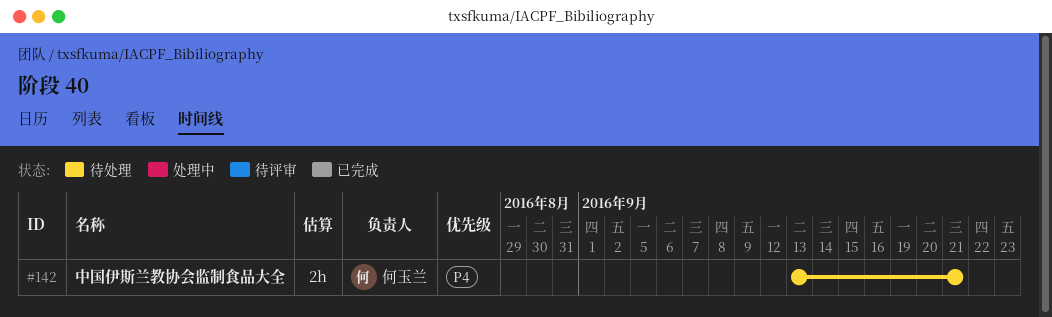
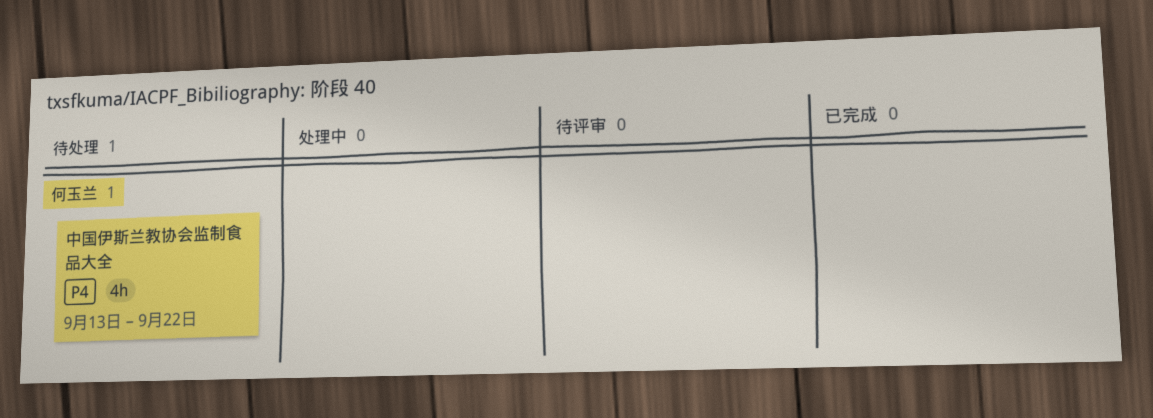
中国伊斯兰教协会监制食品大全, estimate: 2h -> 4h
中国伊斯兰教协会监制食品大全, due: Sep 21 -> Sep 22

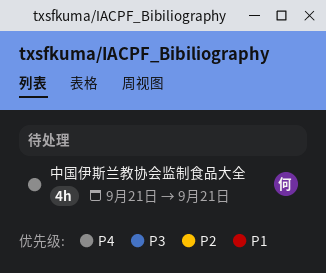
中国伊斯兰教协会监制食品大全, start: Sep 13 -> Sep 21
中国伊斯兰教协会监制食品大全, due: Sep 22 -> Sep 21

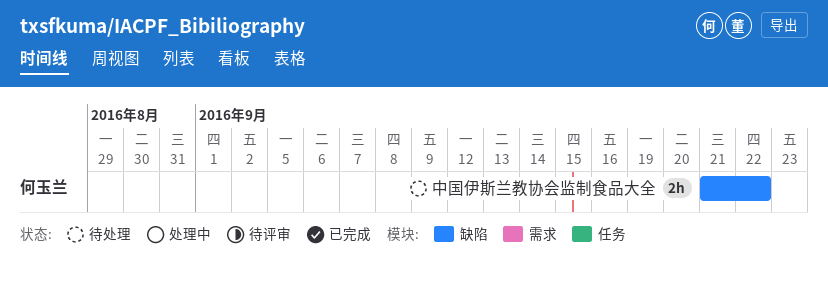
中国伊斯兰教协会监制食品大全, estimate: 4h -> 2h
中国伊斯兰教协会监制食品大全, due: Sep 21 -> Sep 22

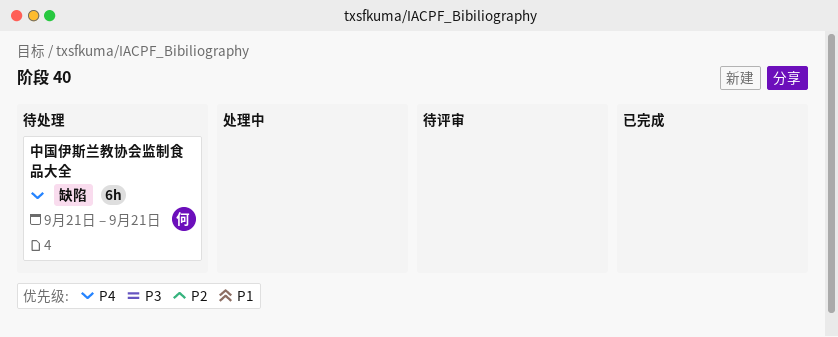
中国伊斯兰教协会监制食品大全, estimate: 2h -> 6h
中国伊斯兰教协会监制食品大全, due: Sep 22 -> Sep 21

